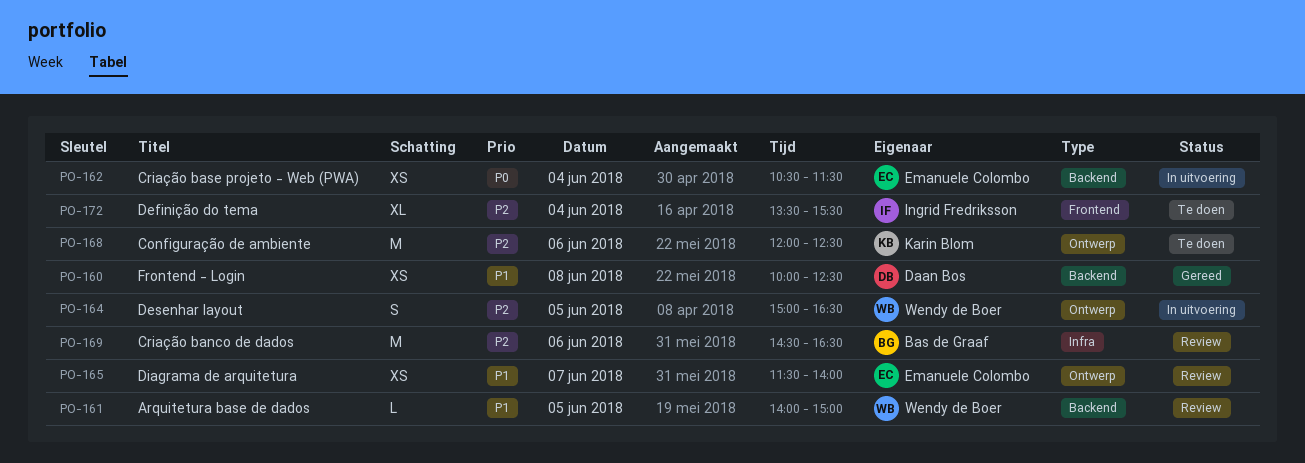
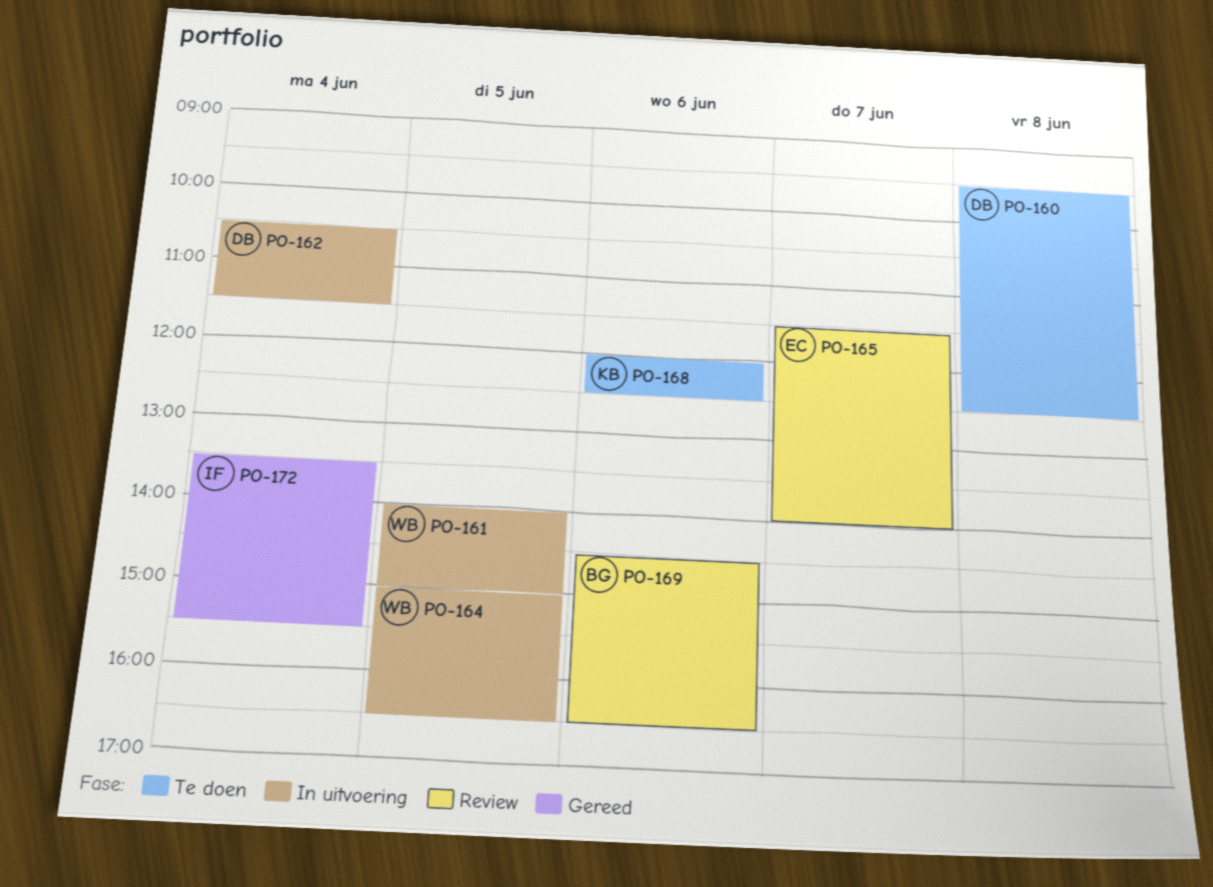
PO-160, status: Gereed -> Te doen
PO-160, begins: 10:00 -> 09:30
PO-161, status: Review -> In uitvoering
PO-162, owner: Emanuele Colombo -> Daan Bos
PO-172, status: Te doen -> Gereed

